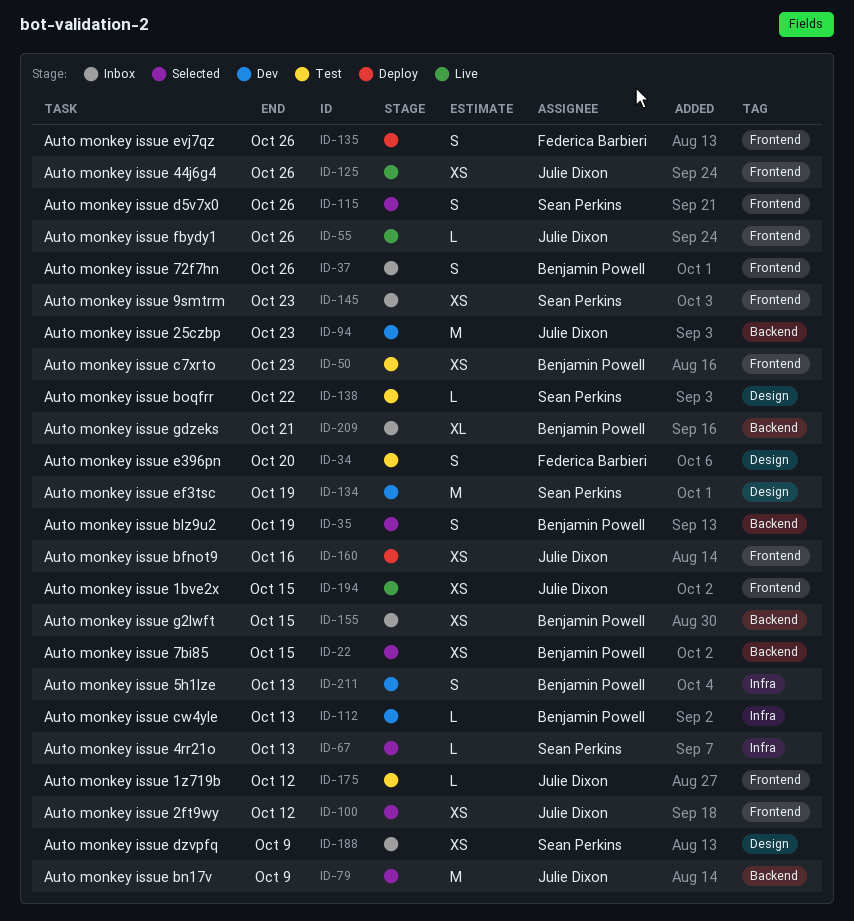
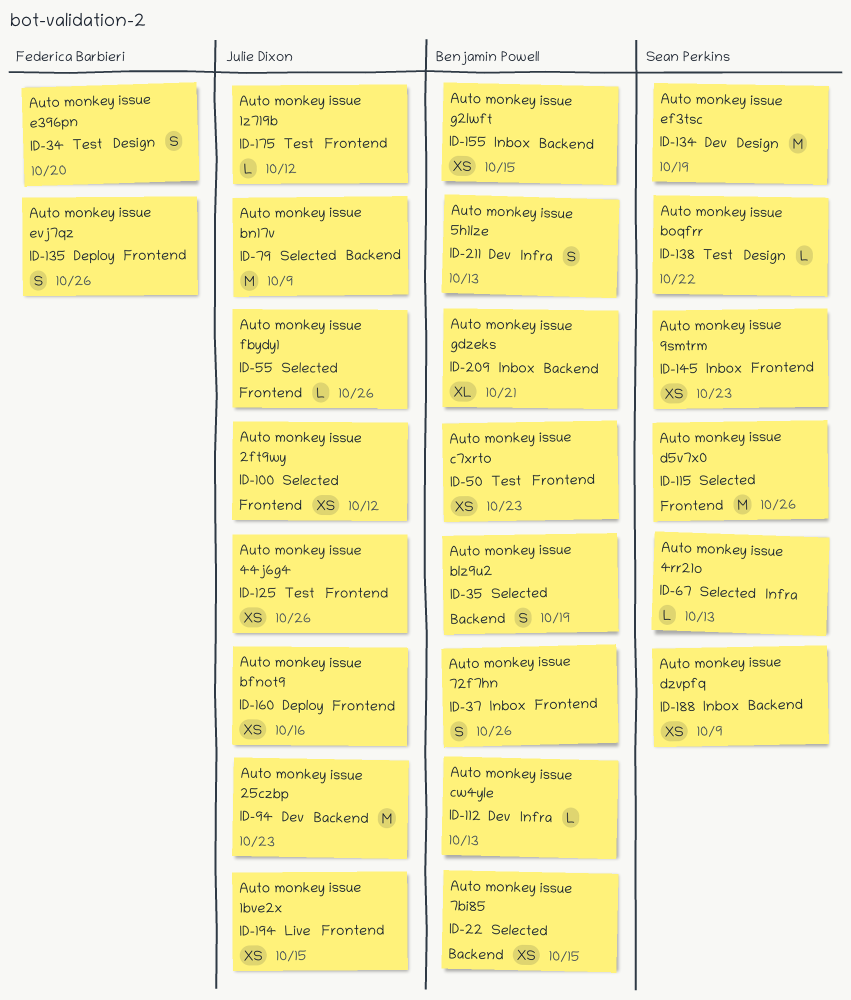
ID-55, status: Live -> Selected
ID-115, estimate: S -> M
ID-125, status: Live -> Test
ID-188, label: Design -> Backend

